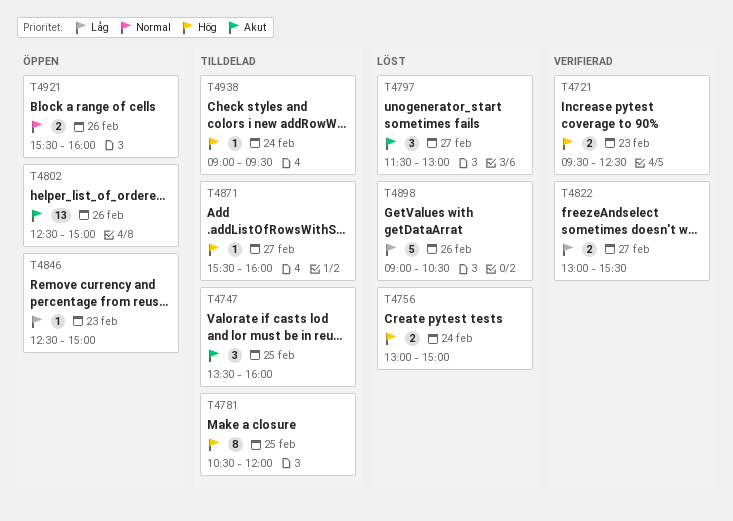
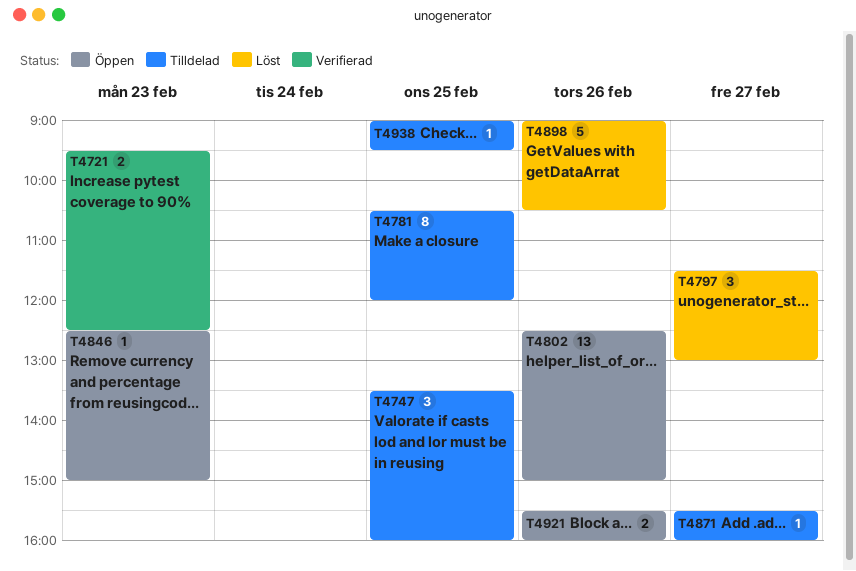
T4756: present -> none
T4822: present -> none
T4938, day: Feb 24 -> Feb 25

